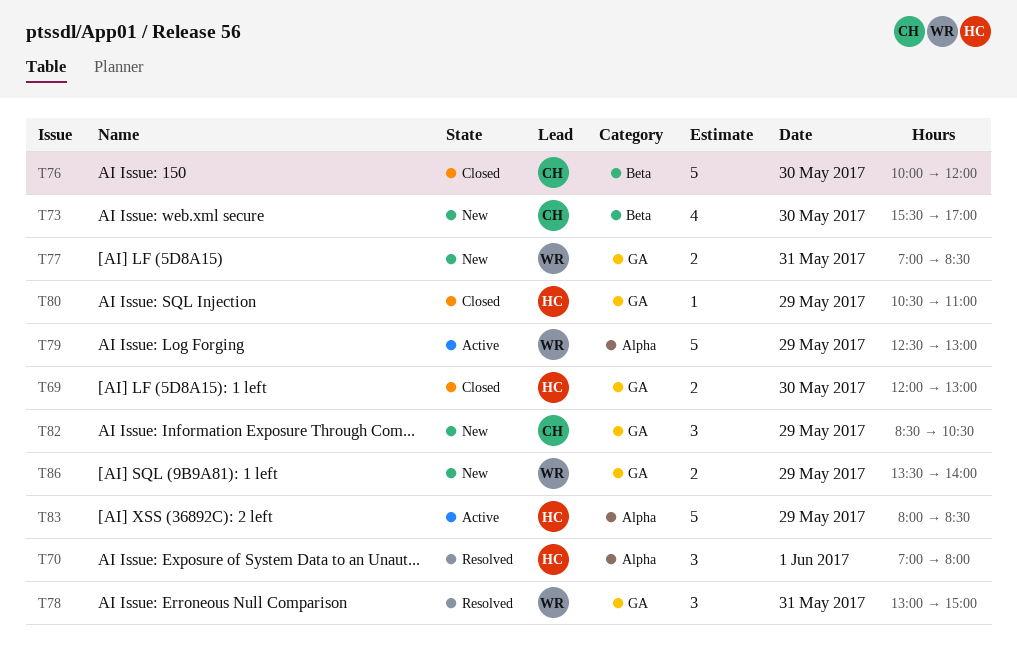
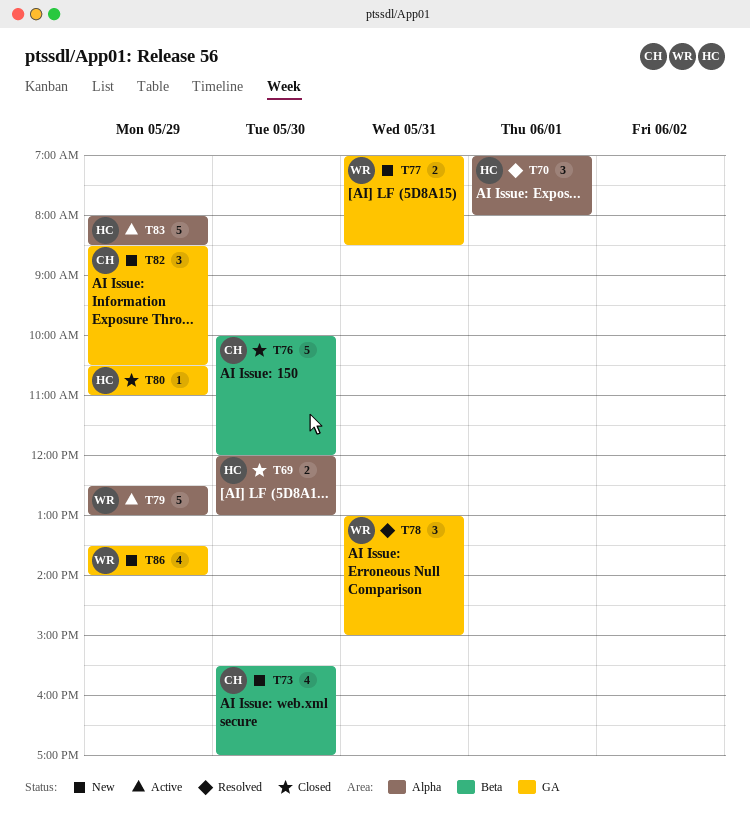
T69, label: GA -> Alpha
T86, estimate: 2 -> 4

